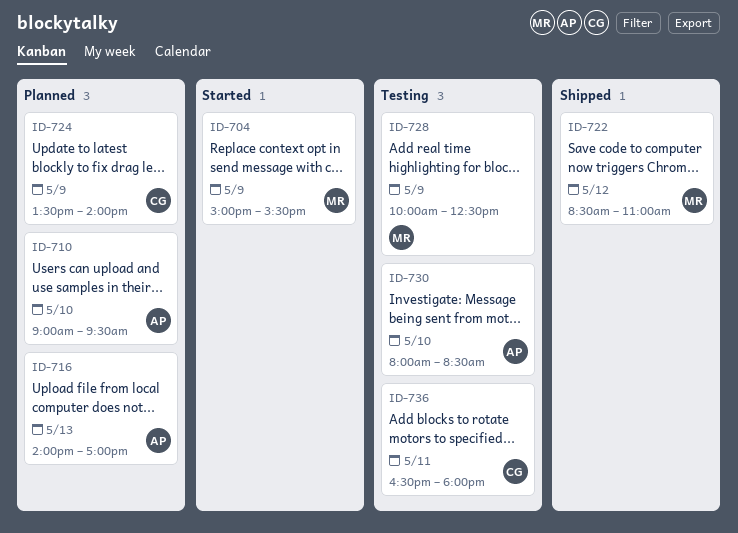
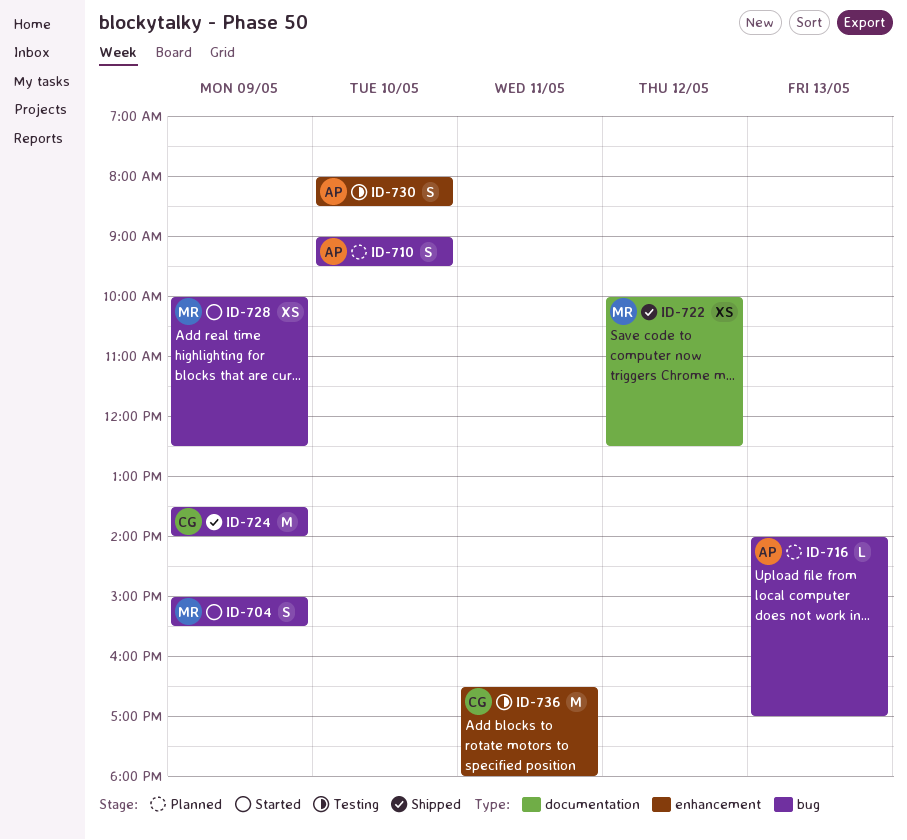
ID-722, begins: 08:30 -> 10:00
ID-722, ends: 11:00 -> 12:30
ID-724, status: Planned -> Shipped
ID-728, status: Testing -> Started

